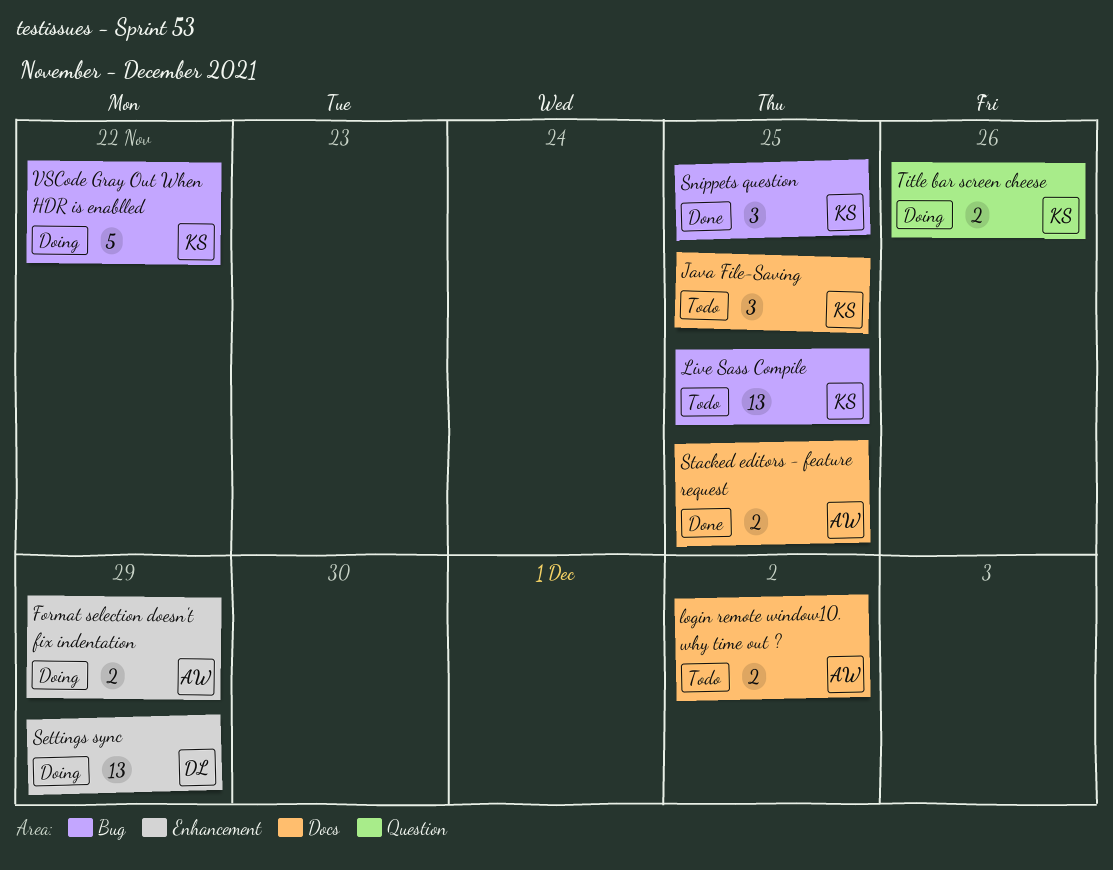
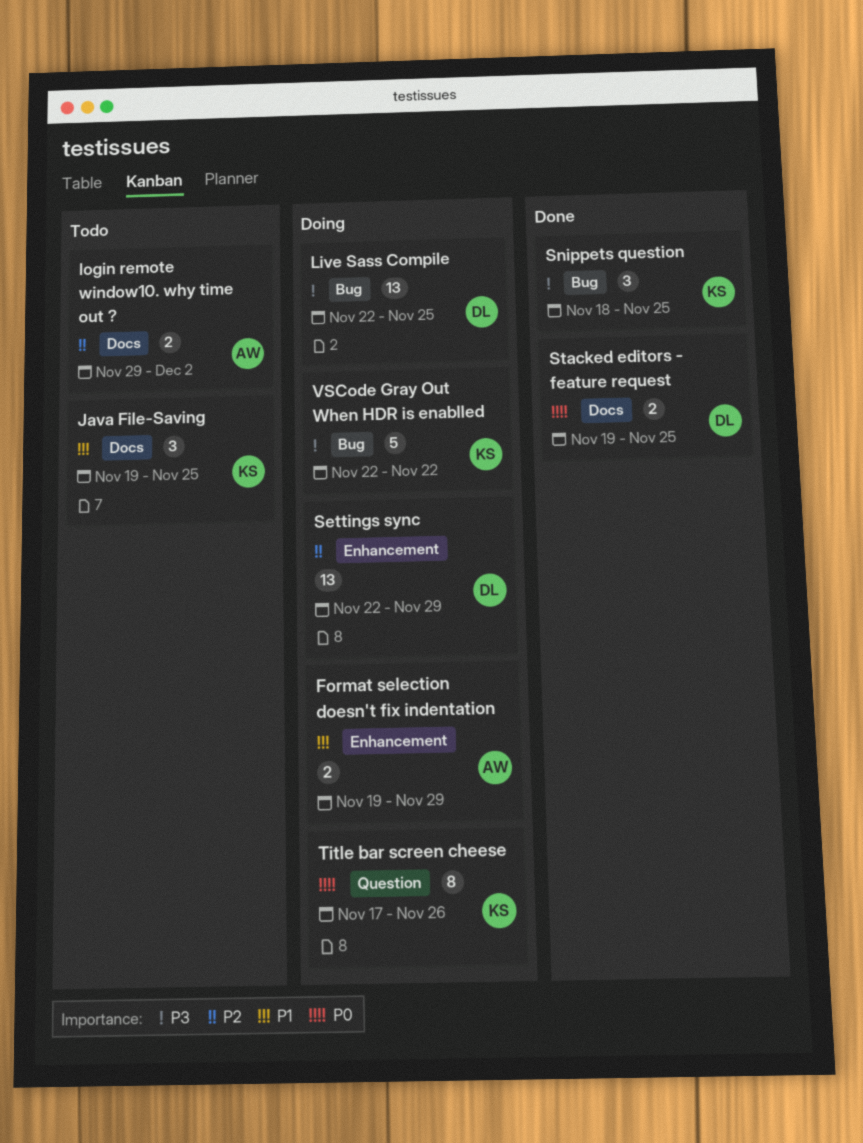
Live Sass Compile, status: Todo -> Doing
Live Sass Compile, owner: KS -> DL
Stacked editors - feature request, owner: AW -> DL
Title bar screen cheese, estimate: 2 -> 8

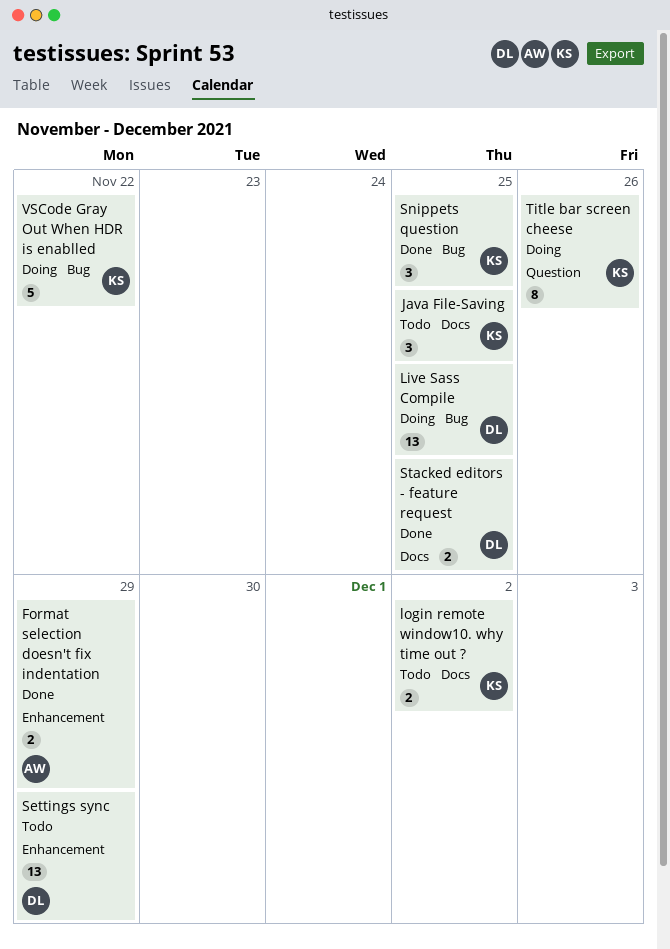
Format selection doesn't fix indentation, status: Doing -> Done
login remote window10. why time out ?, owner: AW -> KS
Settings sync, status: Doing -> Todo

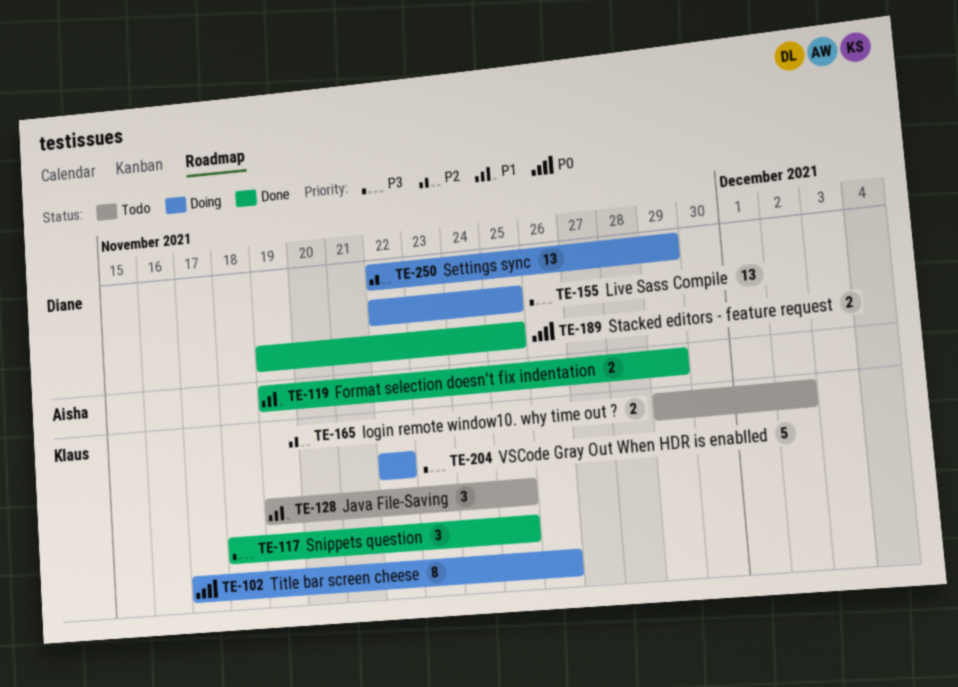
Settings sync, status: Todo -> Doing

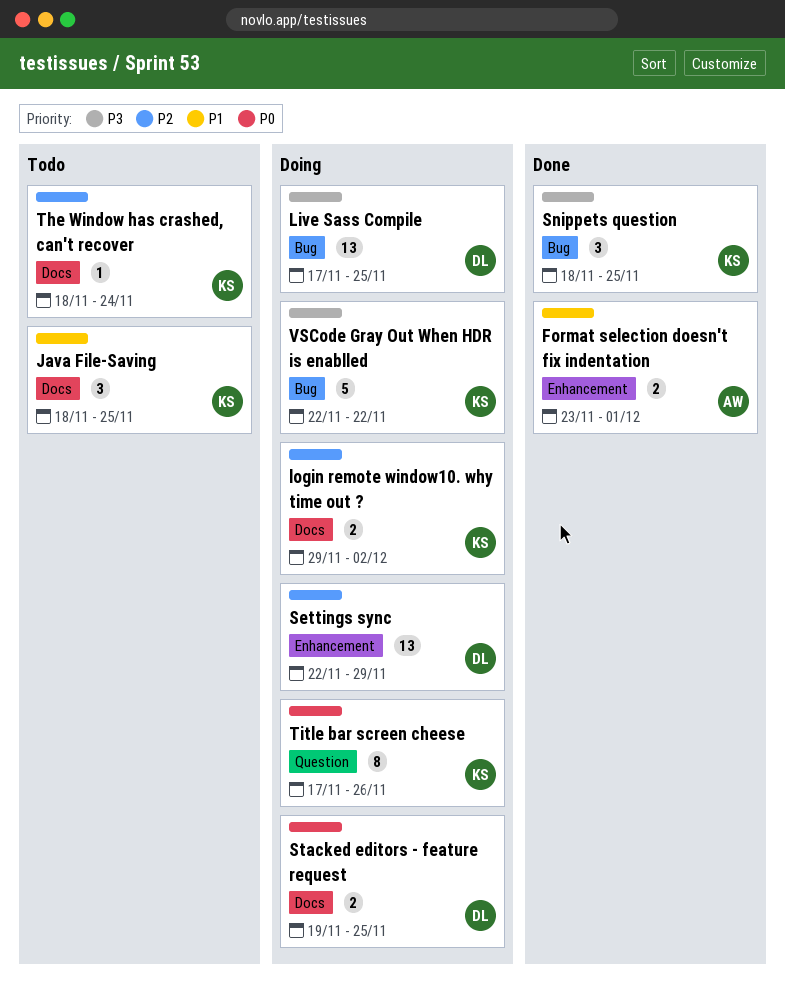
Format selection doesn't fix indentation, start: Nov 19 -> Nov 23
Format selection doesn't fix indentation, due: Nov 29 -> Dec 1
Java File-Saving, start: Nov 19 -> Nov 18
Live Sass Compile, start: Nov 22 -> Nov 17
login remote window10. why time out ?, status: Todo -> Doing
Stacked editors - feature request, status: Done -> Doing
The Window has crashed, can't recover: none -> present

